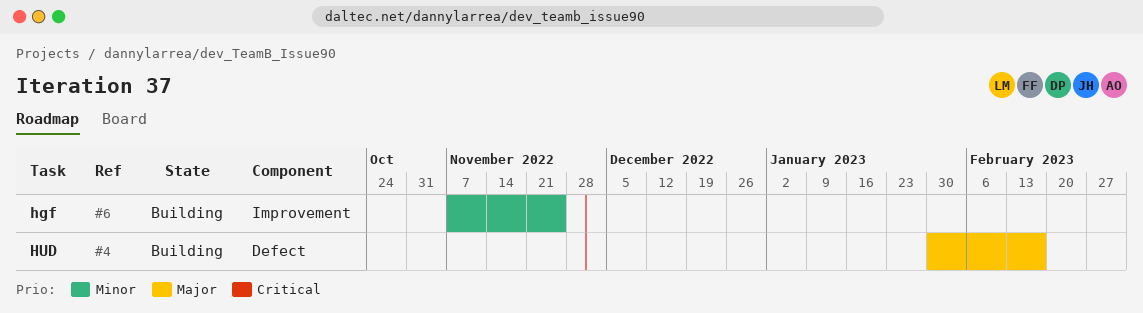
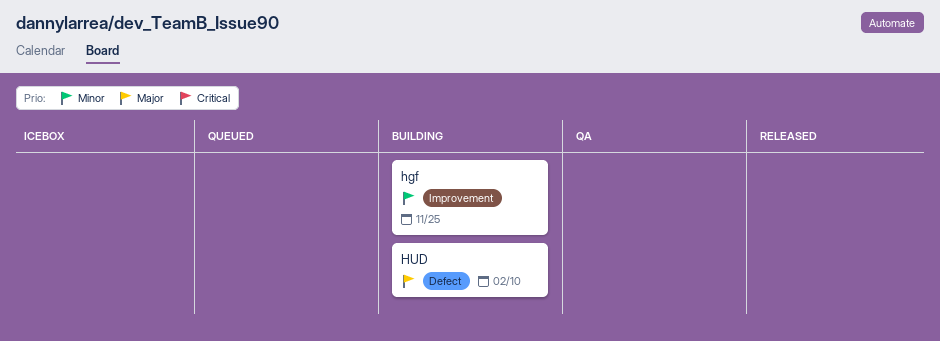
HUD, due: Feb 17 -> Feb 10

